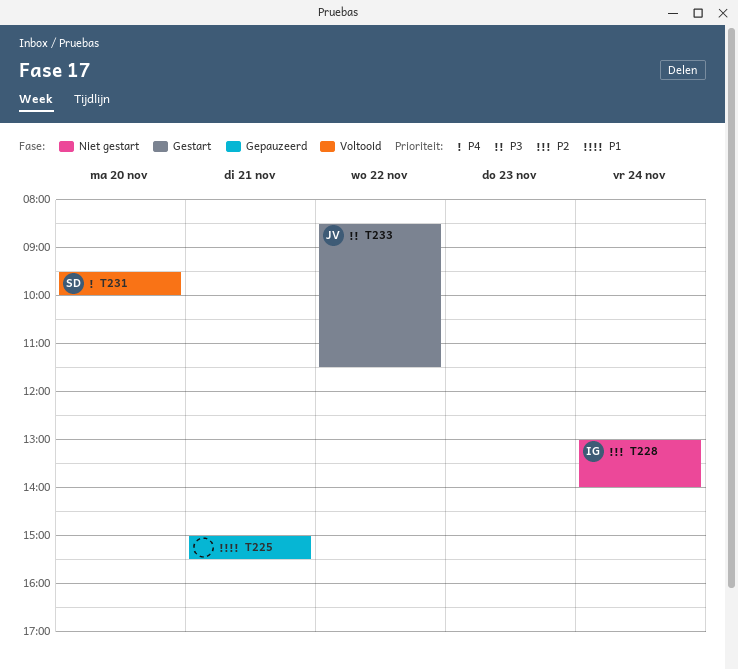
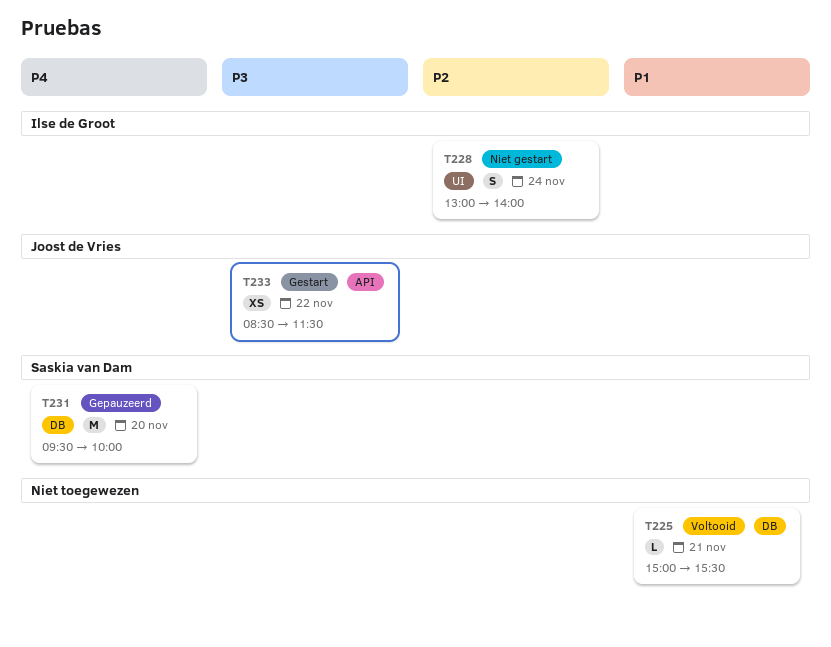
T225, status: Gepauzeerd -> Voltooid
T231, status: Voltooid -> Gepauzeerd

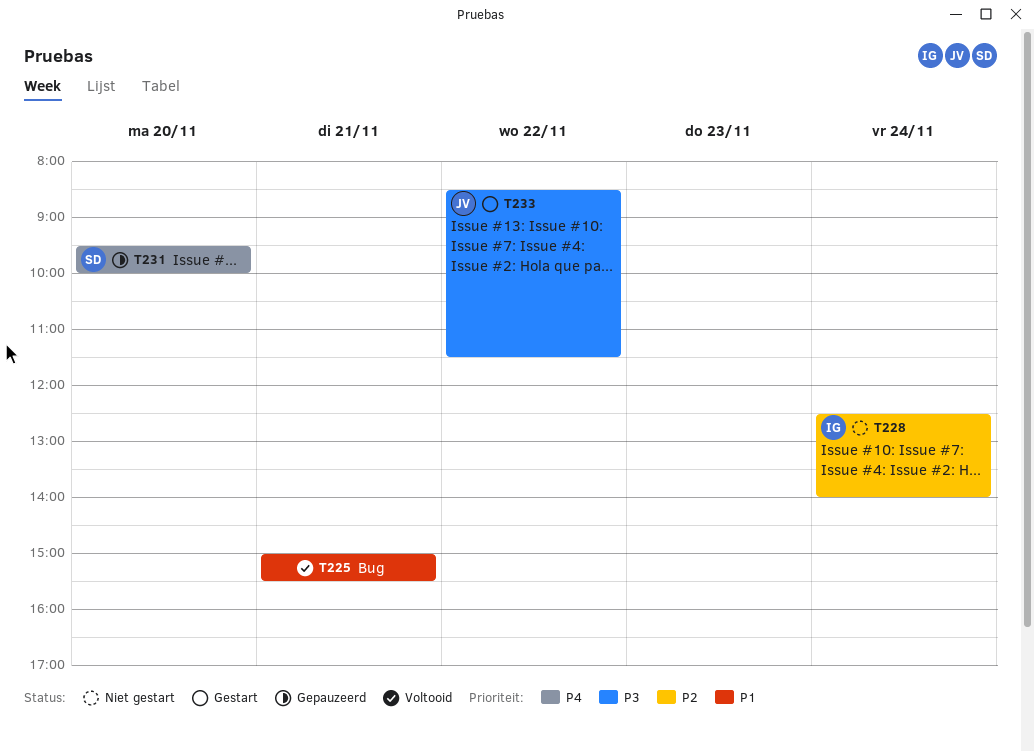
T228, begins: 13:00 -> 12:30

